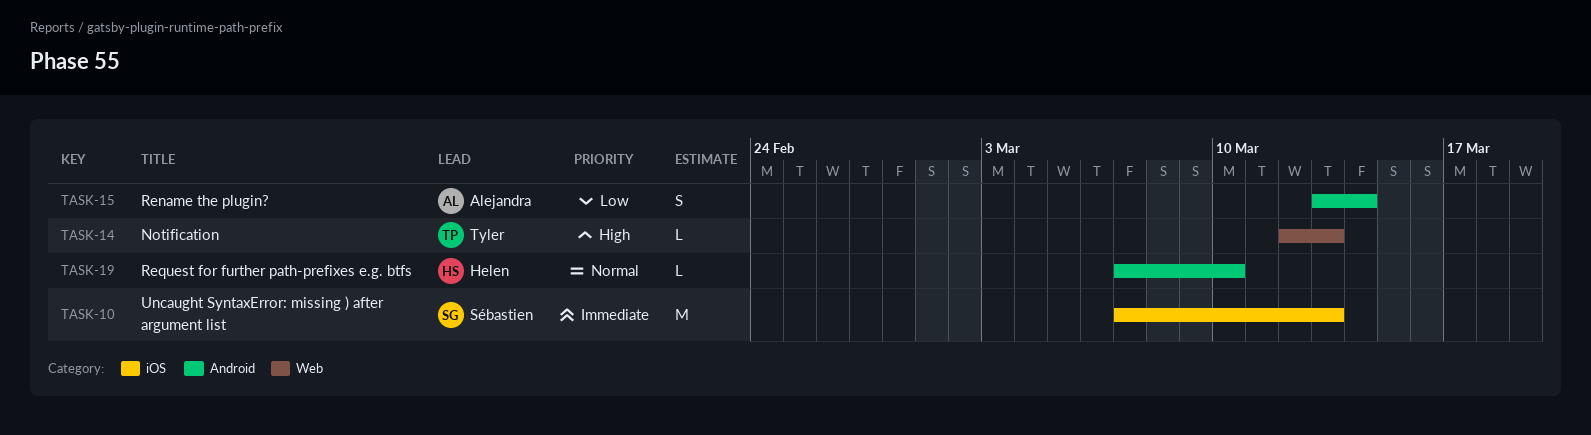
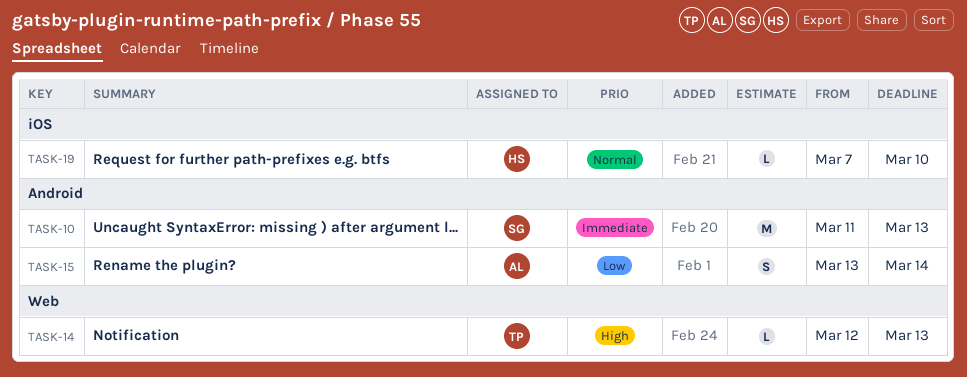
TASK-10, label: iOS -> Android
TASK-10, start: Mar 7 -> Mar 11
TASK-19, label: Android -> iOS

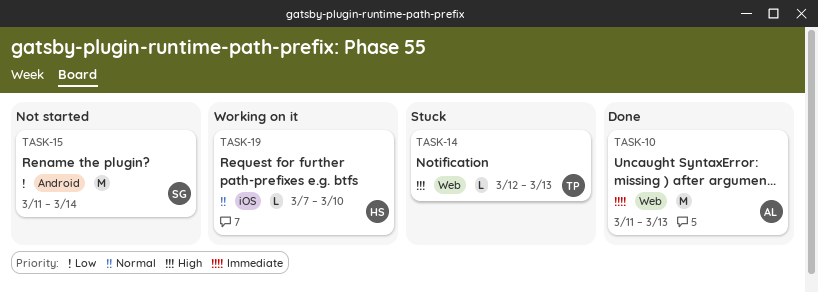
TASK-10, owner: SG -> AL
TASK-10, label: Android -> Web
TASK-15, owner: AL -> SG
TASK-15, estimate: S -> M
TASK-15, start: Mar 13 -> Mar 11

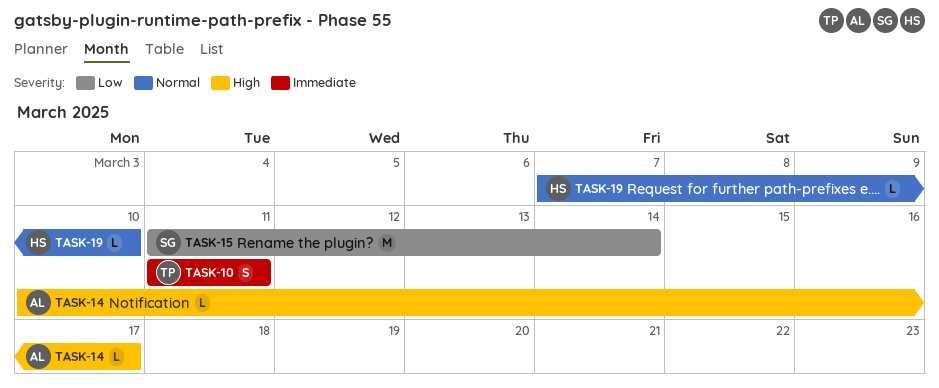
TASK-10, owner: AL -> TP
TASK-10, estimate: M -> S
TASK-10, due: Mar 13 -> Mar 11
TASK-14, owner: TP -> AL
TASK-14, start: Mar 12 -> Mar 10
TASK-14, due: Mar 13 -> Mar 17

